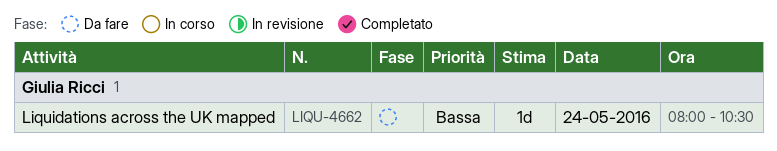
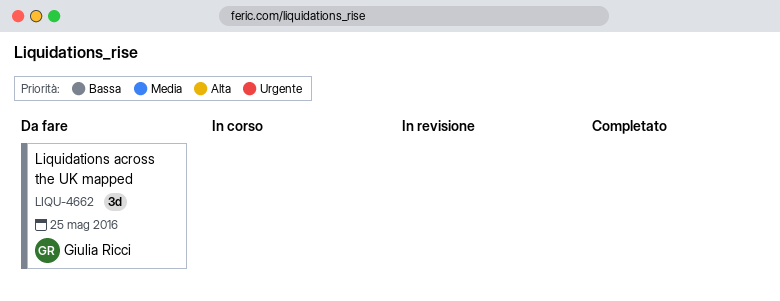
LIQU-4662, estimate: 1d -> 3d
LIQU-4662, day: May 24 -> May 25

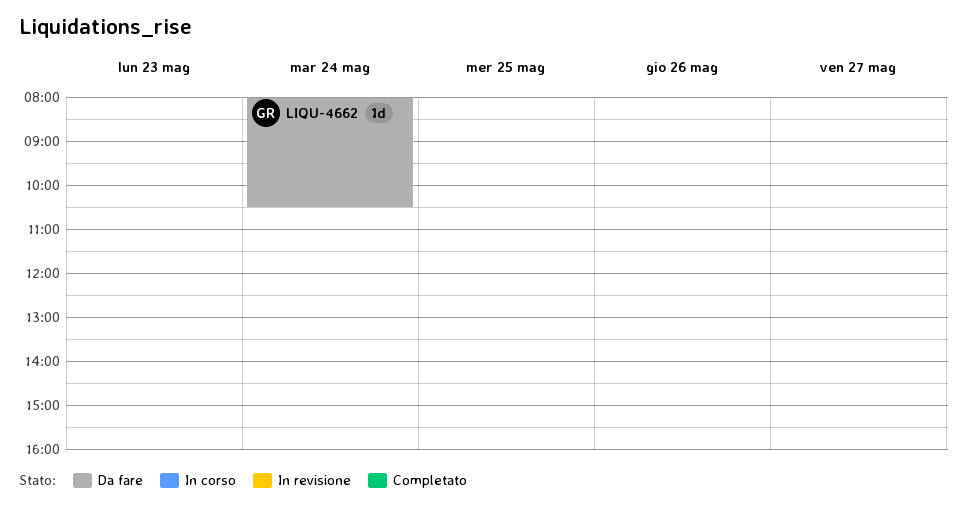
LIQU-4662, estimate: 3d -> 1d
LIQU-4662, day: May 25 -> May 24

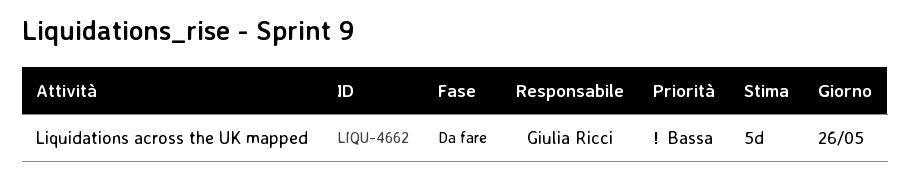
LIQU-4662, estimate: 1d -> 5d
LIQU-4662, day: May 24 -> May 26

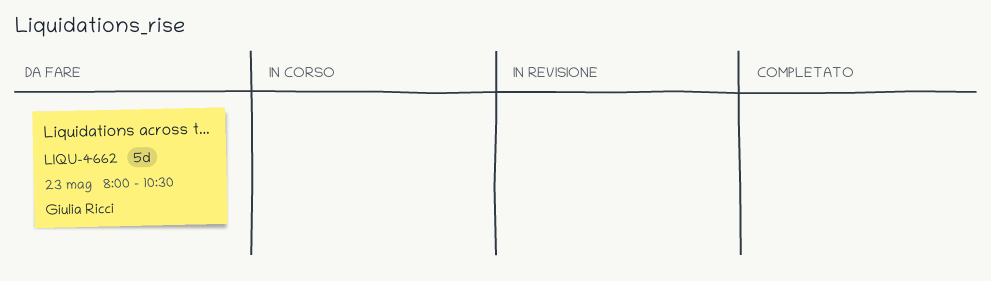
LIQU-4662, day: May 26 -> May 23

